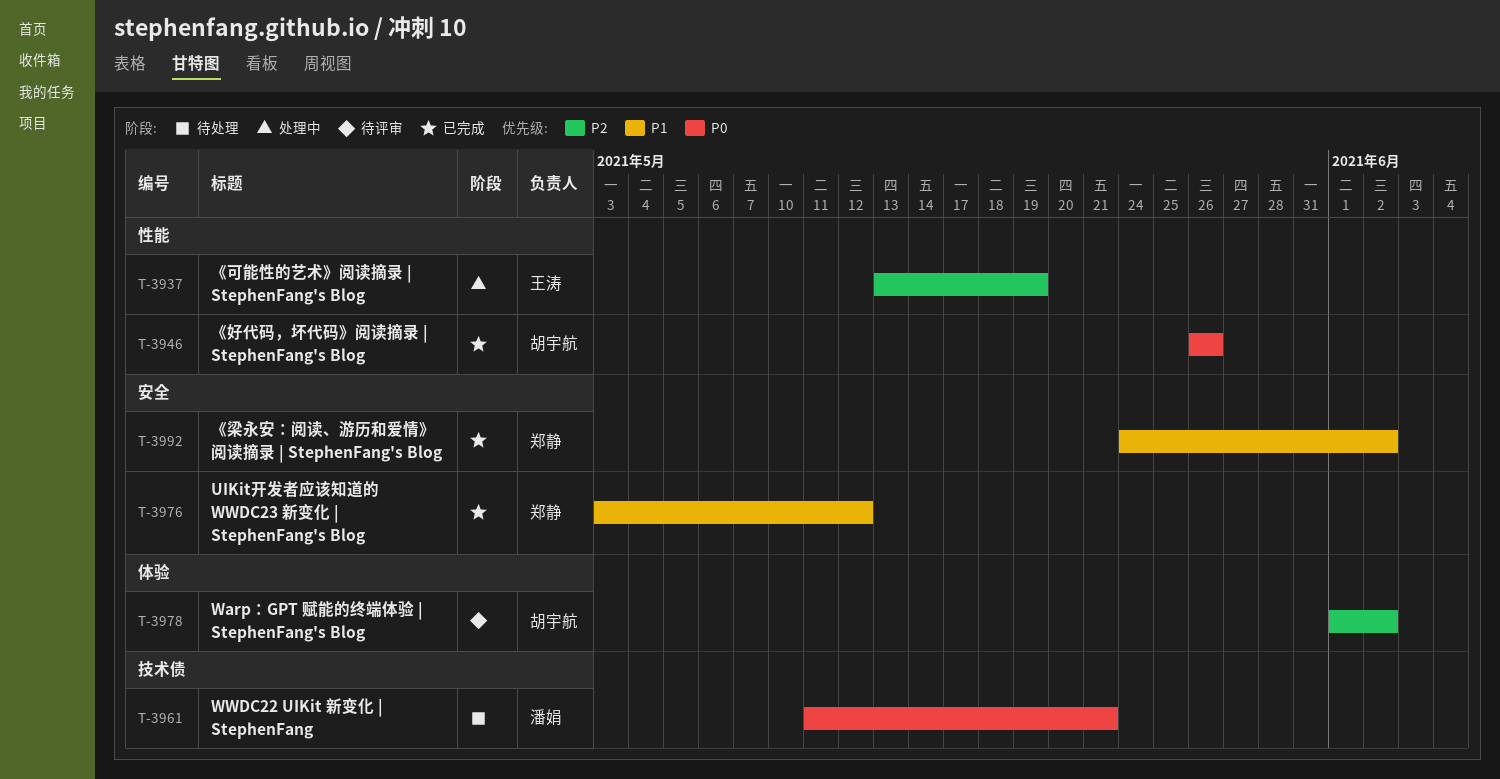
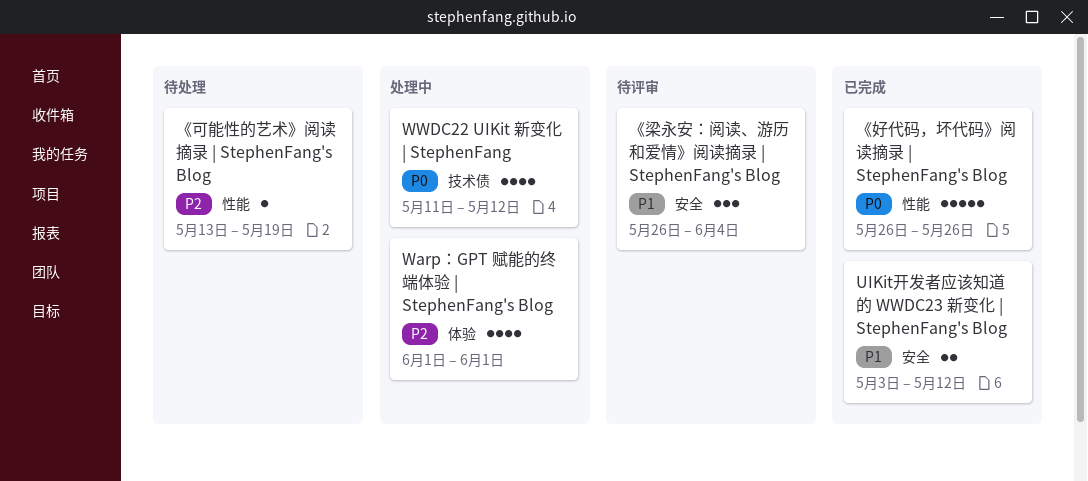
Warp：GPT 赋能的终端体验 | StephenFang's Blog, status: 待评审 -> 处理中
Warp：GPT 赋能的终端体验 | StephenFang's Blog, due: Jun 2 -> Jun 1
WWDC22 UIKit 新变化 | StephenFang, status: 待处理 -> 处理中
WWDC22 UIKit 新变化 | StephenFang, due: May 21 -> May 12
《可能性的艺术》阅读摘录 | StephenFang's Blog, status: 处理中 -> 待处理
《梁永安：阅读、游历和爱情》阅读摘录 | StephenFang's Blog, status: 已完成 -> 待评审
《梁永安：阅读、游历和爱情》阅读摘录 | StephenFang's Blog, start: May 24 -> May 26
《梁永安：阅读、游历和爱情》阅读摘录 | StephenFang's Blog, due: Jun 2 -> Jun 4

